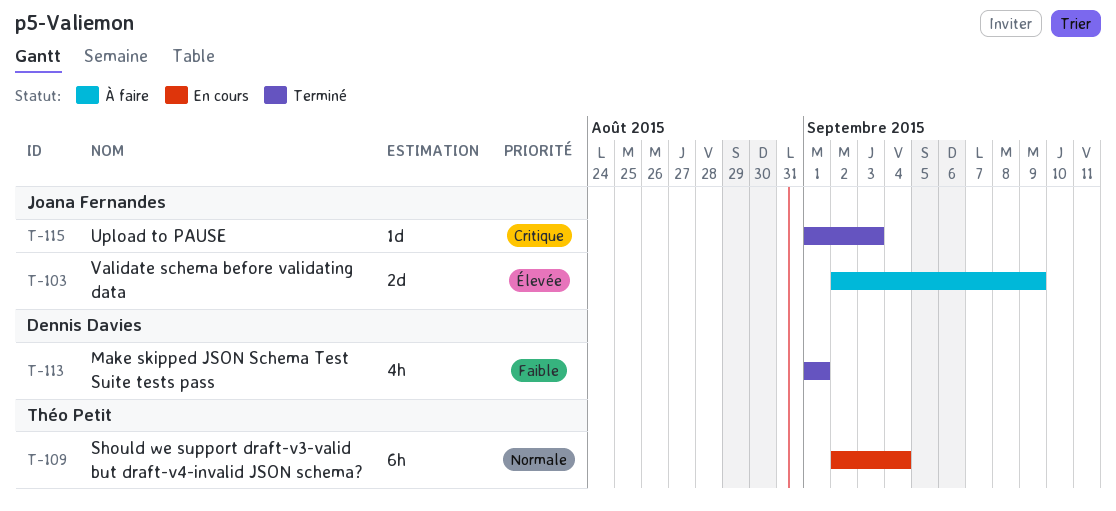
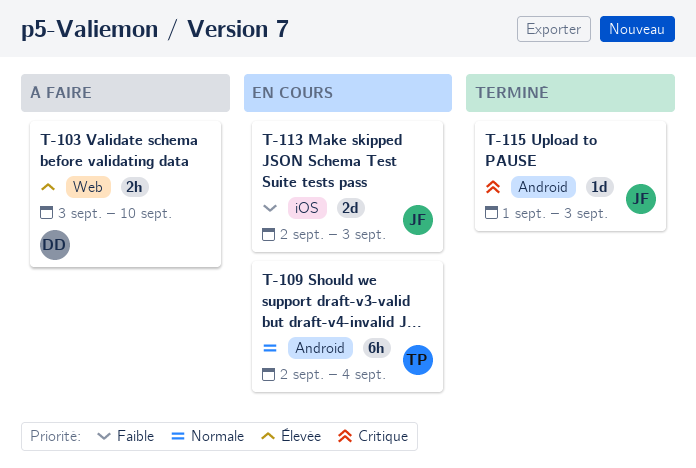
T-103, owner: Joana Fernandes -> Dennis Davies
T-103, estimate: 2d -> 2h
T-103, start: Sep 2 -> Sep 3
T-103, due: Sep 9 -> Sep 10
T-113, status: Terminé -> En cours
T-113, owner: Dennis Davies -> Joana Fernandes
T-113, estimate: 4h -> 2d
T-113, start: Sep 1 -> Sep 2
T-113, due: Sep 1 -> Sep 3

